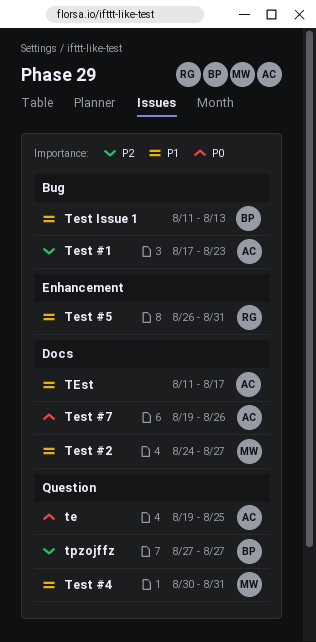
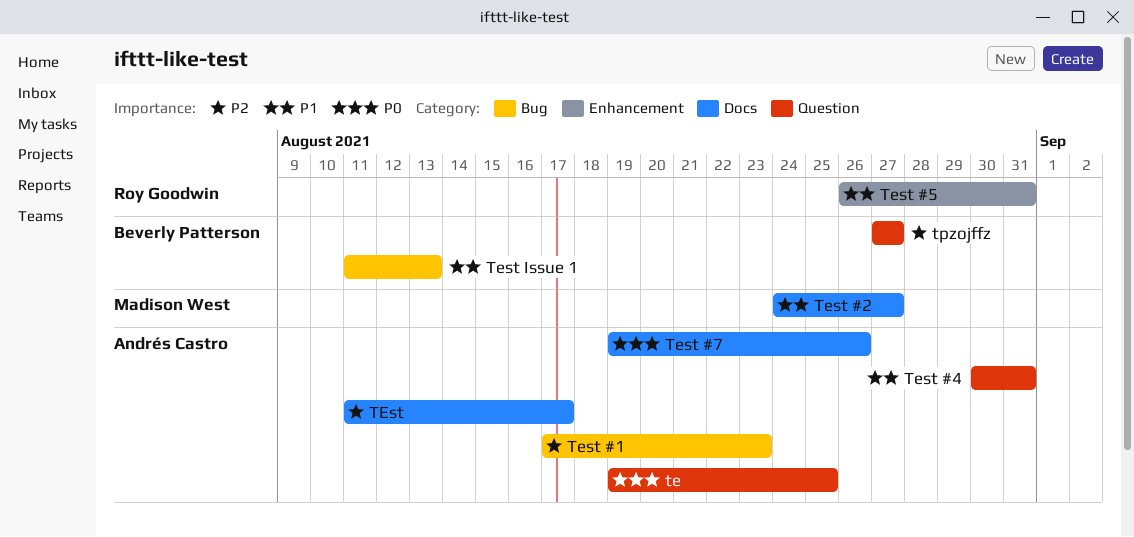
TEst, priority: P1 -> P2
Test #4, owner: Madison West -> Andrés Castro

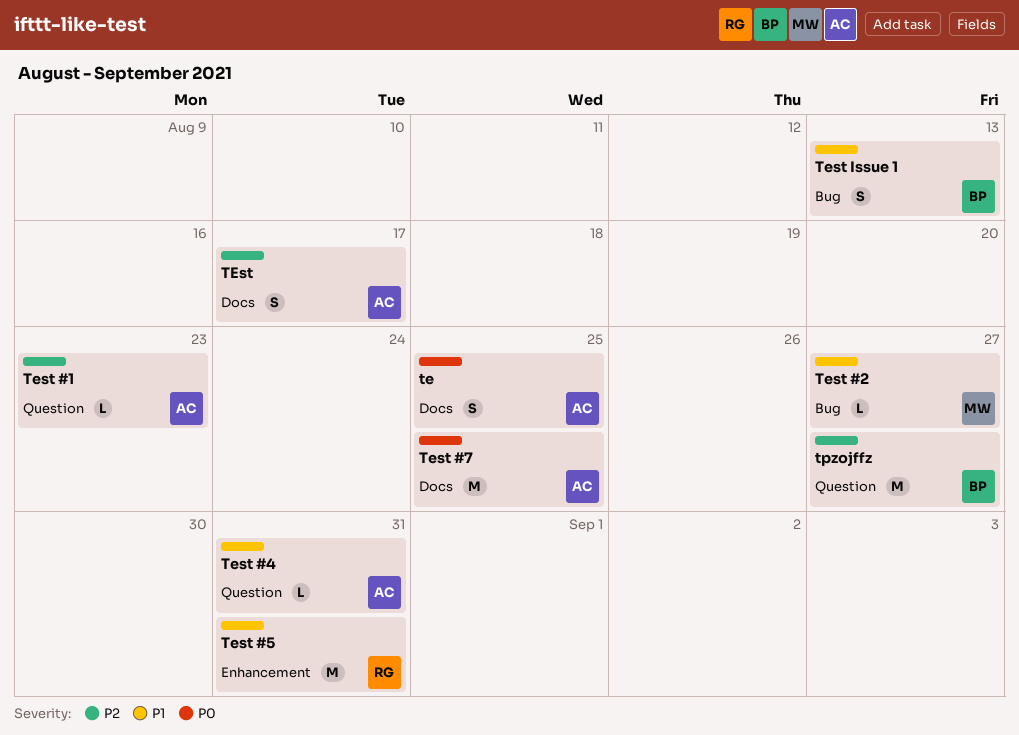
te, label: Question -> Docs
Test #1, label: Bug -> Question
Test #2, label: Docs -> Bug
Test #7, due: Aug 26 -> Aug 25

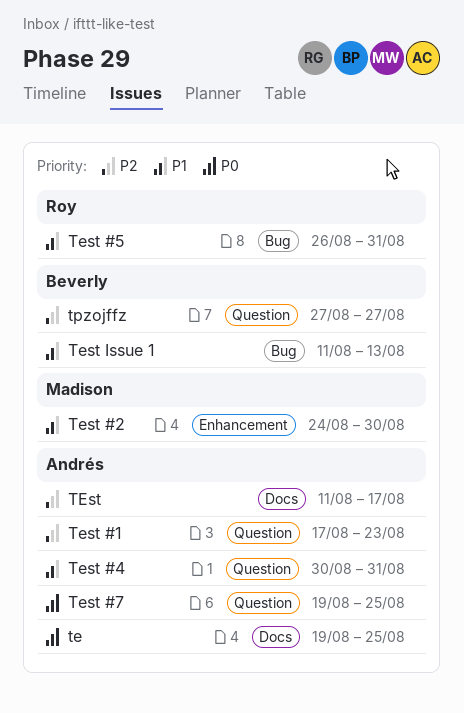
Test #2, label: Bug -> Enhancement
Test #2, due: Aug 27 -> Aug 30
Test #5, label: Enhancement -> Bug
Test #7, label: Docs -> Question

